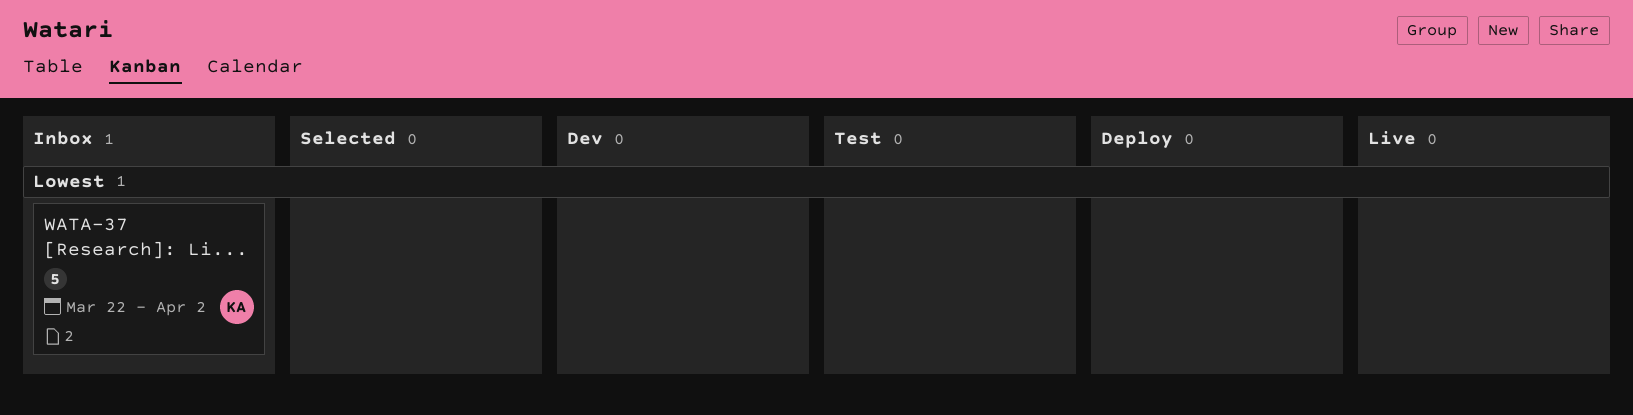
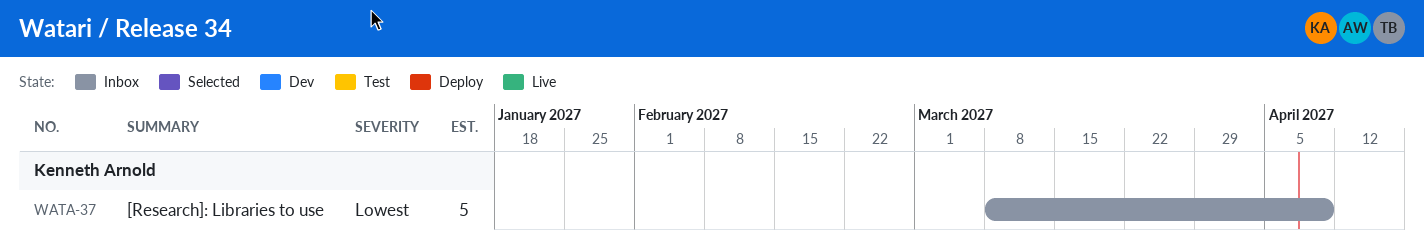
WATA-37, start: Mar 22 -> Mar 8
WATA-37, due: Apr 2 -> Apr 9

